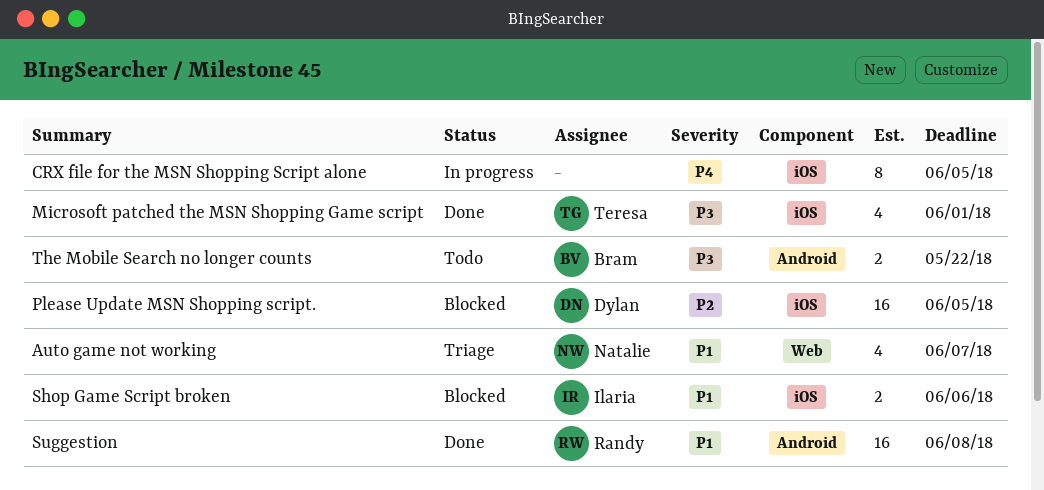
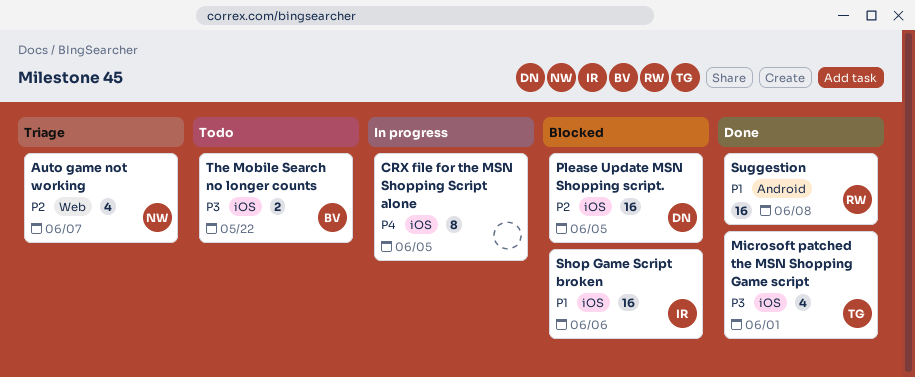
Auto game not working, priority: P1 -> P2
Shop Game Script broken, estimate: 2 -> 16
The Mobile Search no longer counts, label: Android -> iOS

